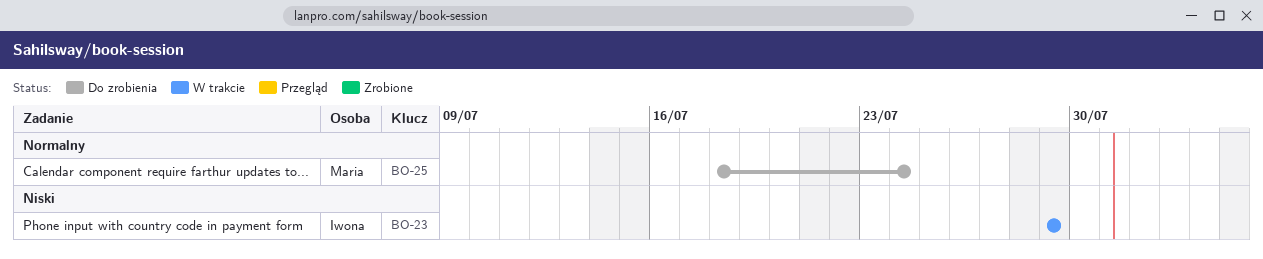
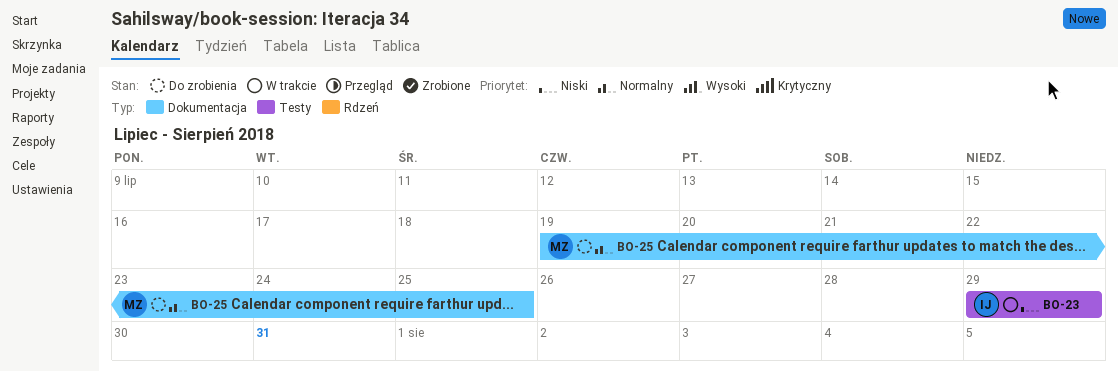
BO-25, start: Jul 18 -> Jul 19
BO-25, due: Jul 24 -> Jul 25

